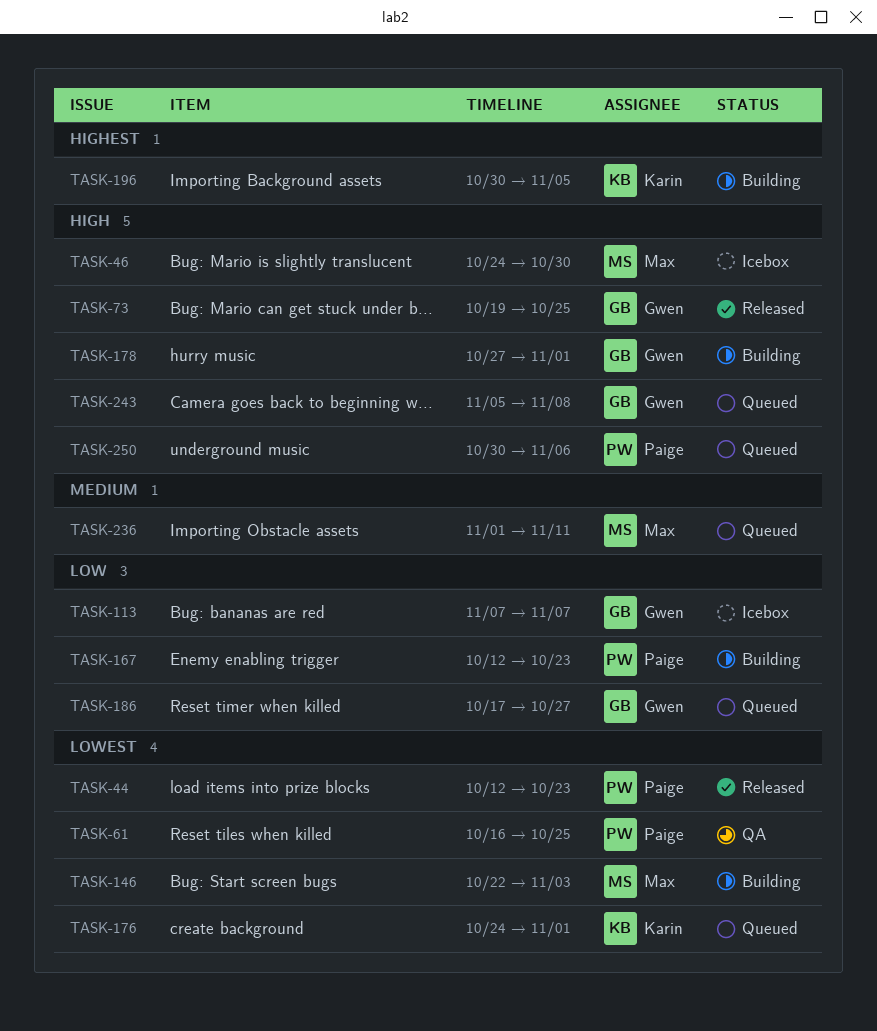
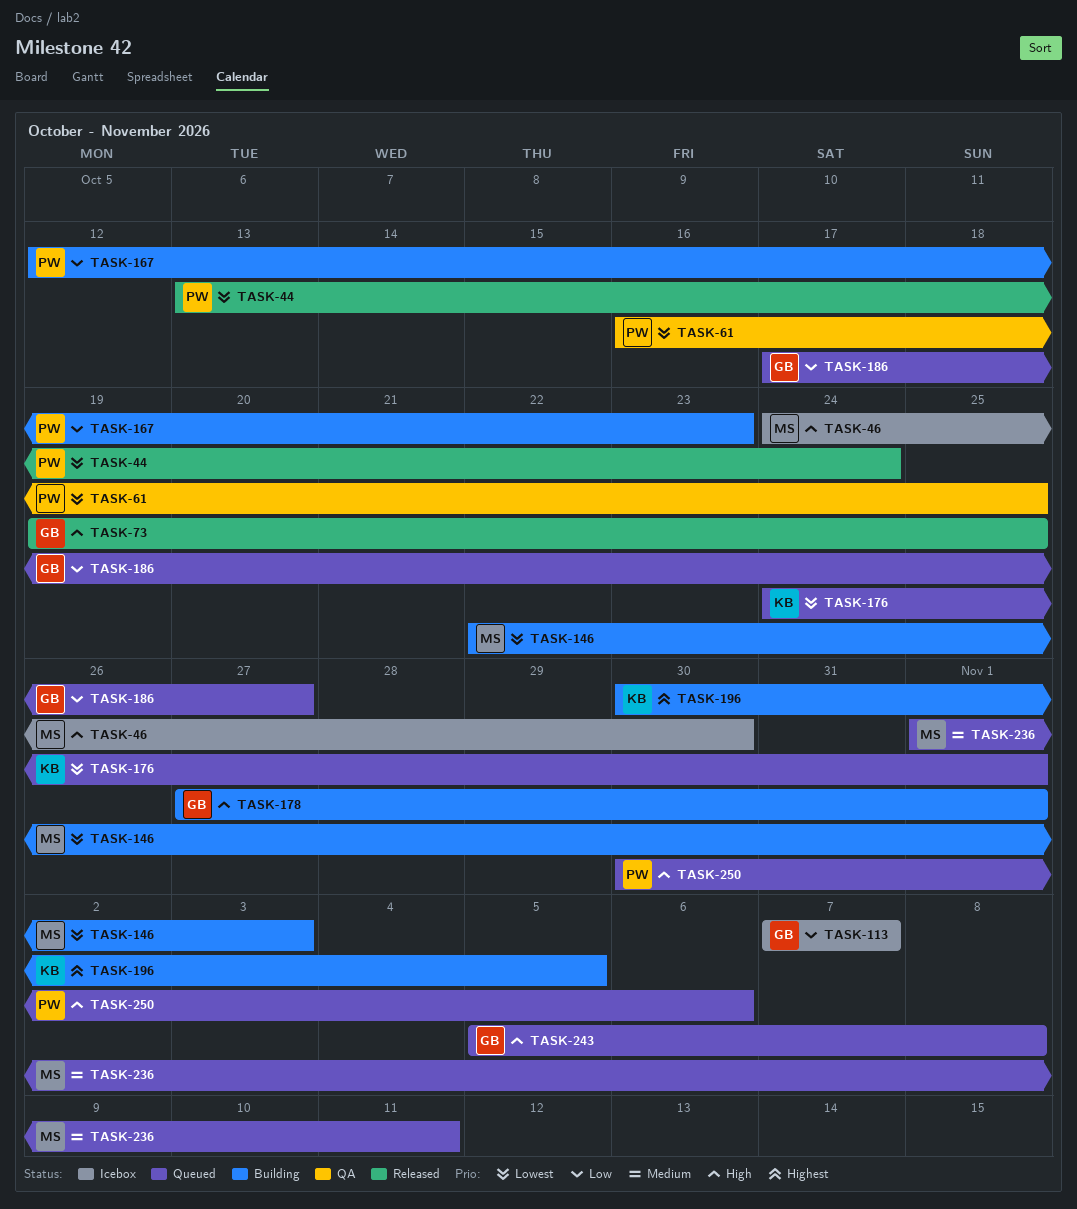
TASK-44, start: Oct 12 -> Oct 13
TASK-44, due: Oct 23 -> Oct 24

